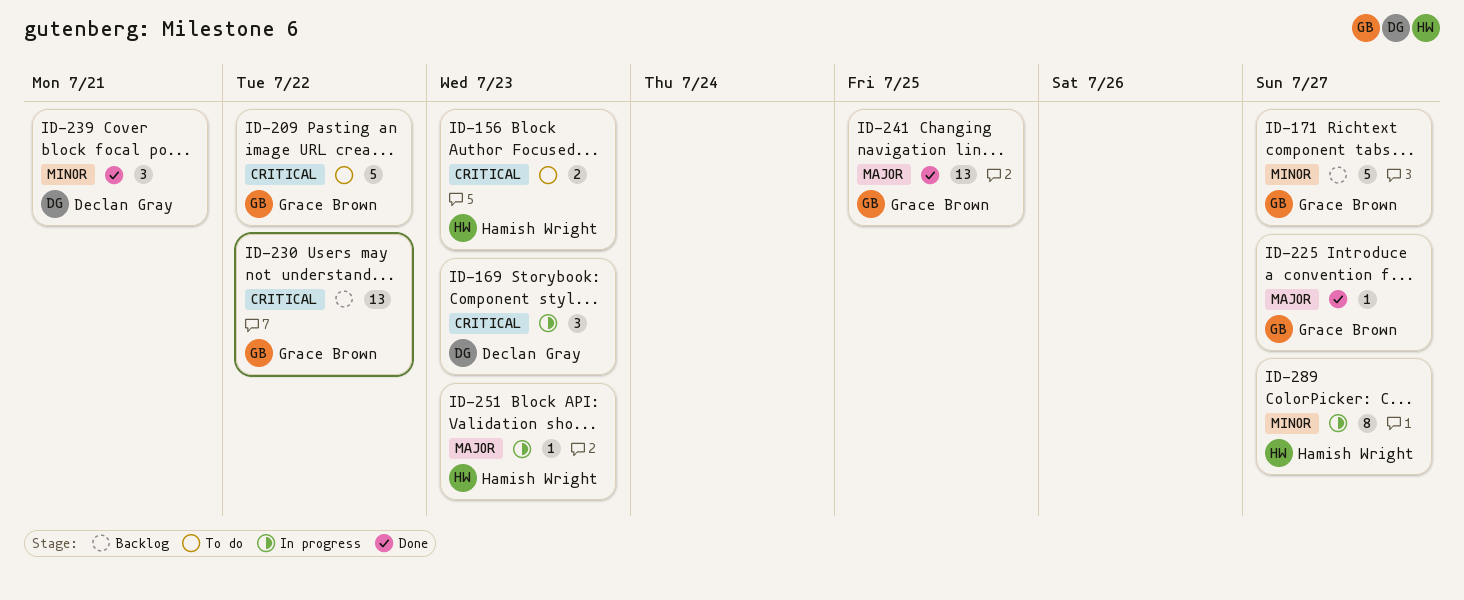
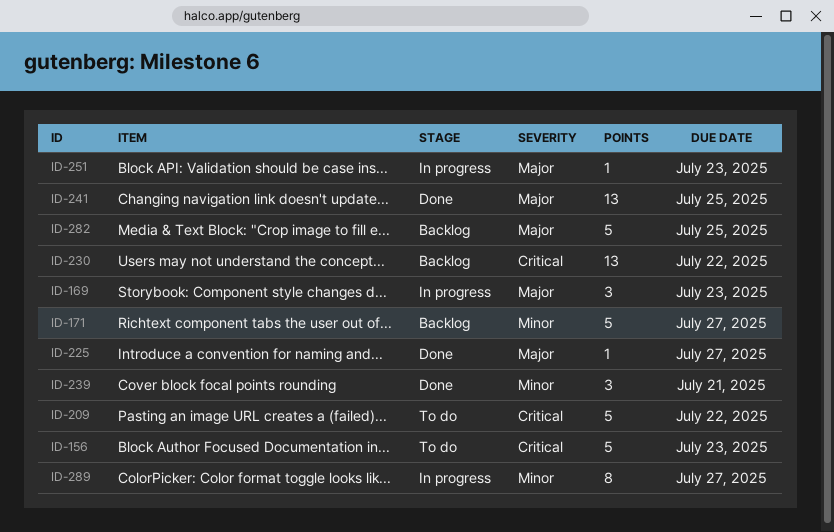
ID-156, estimate: 2 -> 5
ID-169, priority: Critical -> Major
ID-282: none -> present

